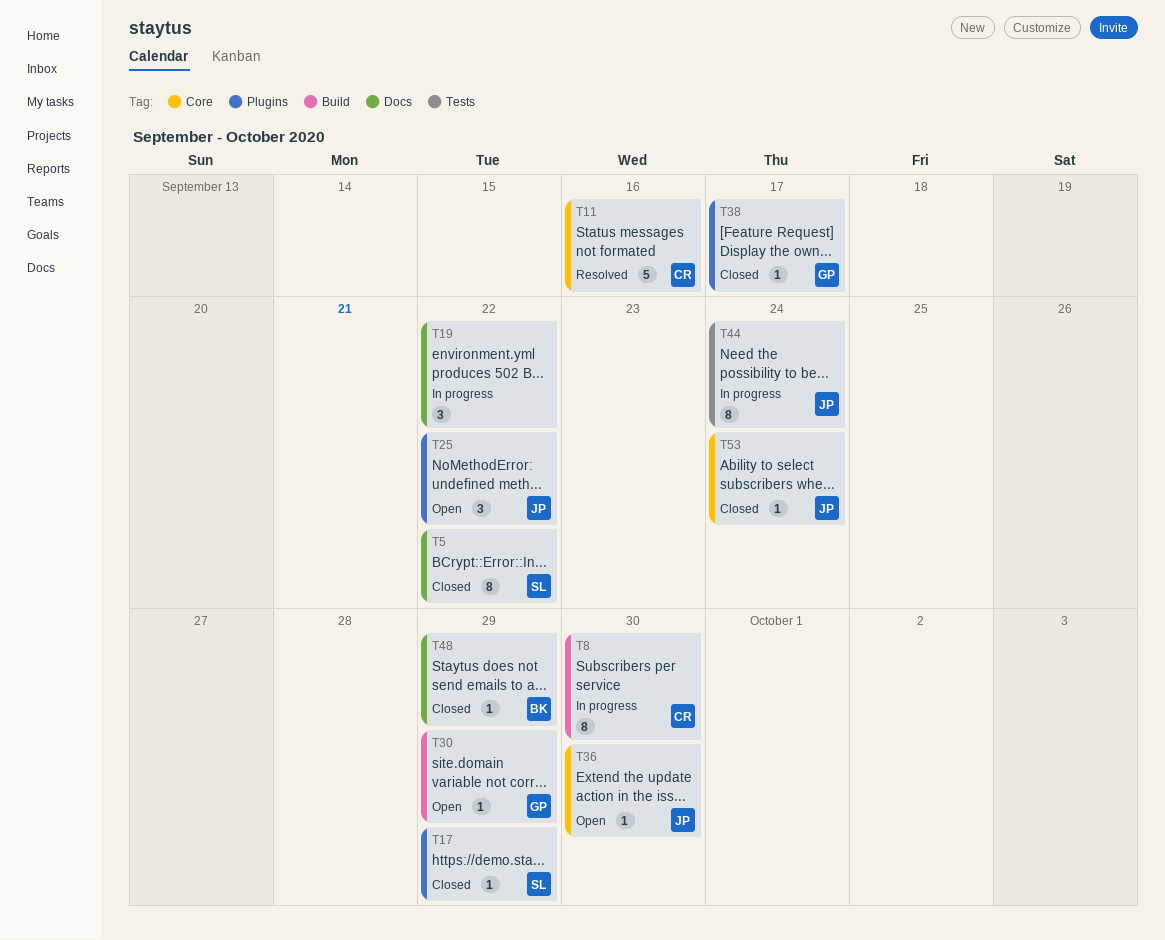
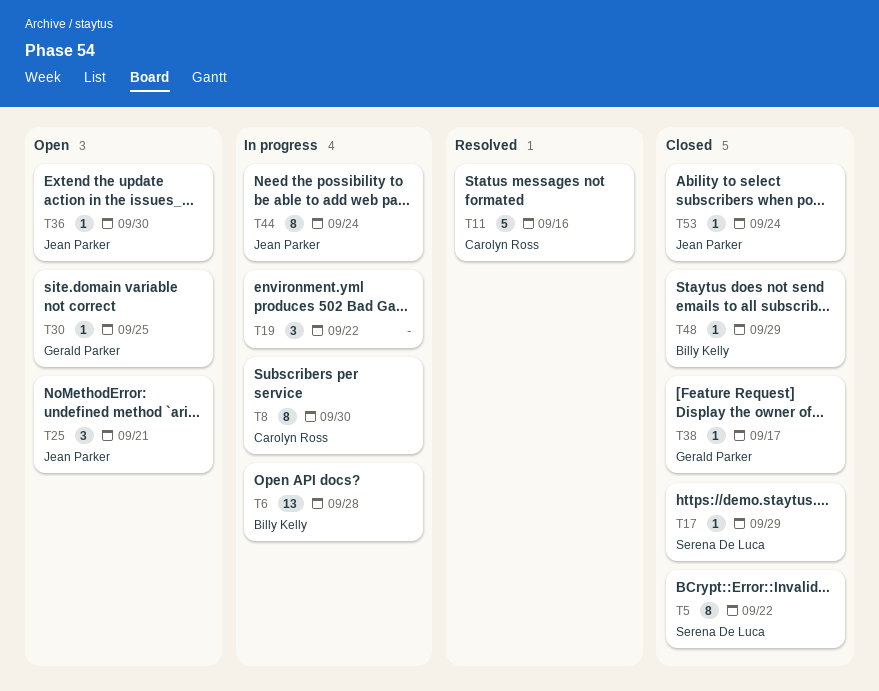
T6: none -> present
T25, due: Sep 22 -> Sep 21
T30, due: Sep 29 -> Sep 25

